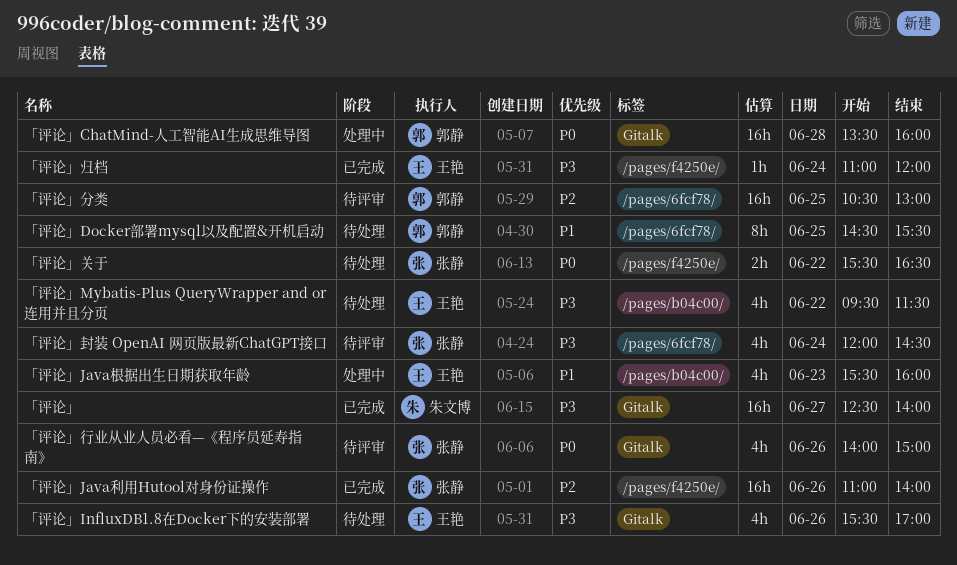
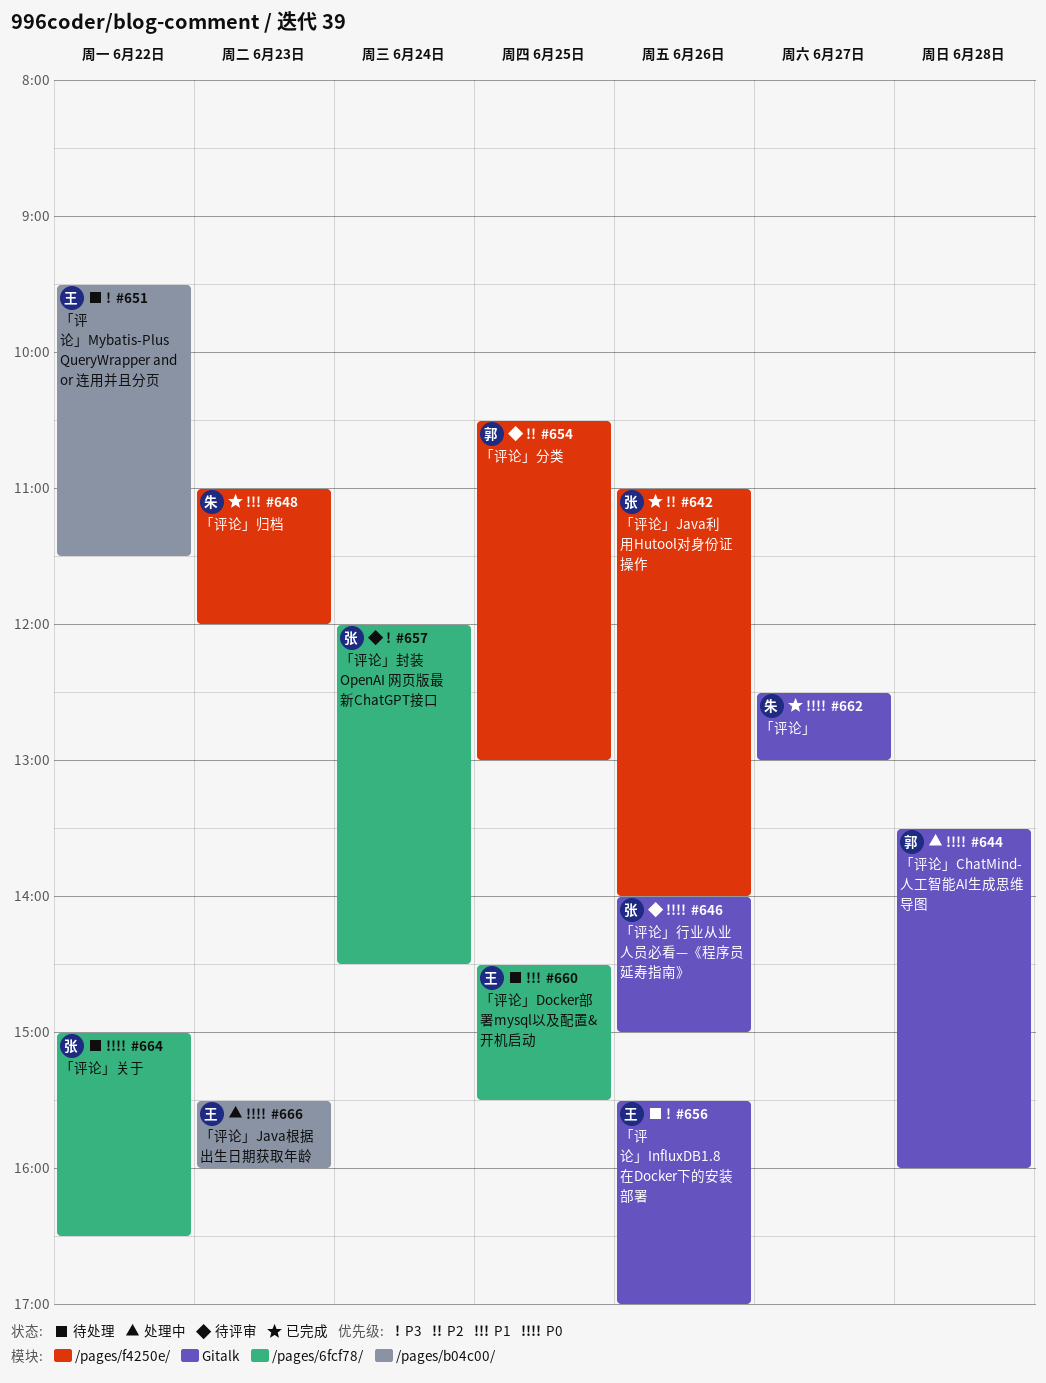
「评论」, priority: P3 -> P0
「评论」, ends: 14:00 -> 13:00
「评论」Docker部署mysql以及配置&开机启动, owner: 郭静 -> 王艳
「评论」Java根据出生日期获取年龄, priority: P1 -> P0
「评论」关于, label: /pages/f4250e/ -> /pages/6fcf78/
「评论」关于, begins: 15:30 -> 15:00
「评论」分类, label: /pages/6fcf78/ -> /pages/f4250e/
「评论」归档, owner: 王艳 -> 朱文博
「评论」归档, priority: P3 -> P1
「评论」归档, day: Jun 24 -> Jun 23

